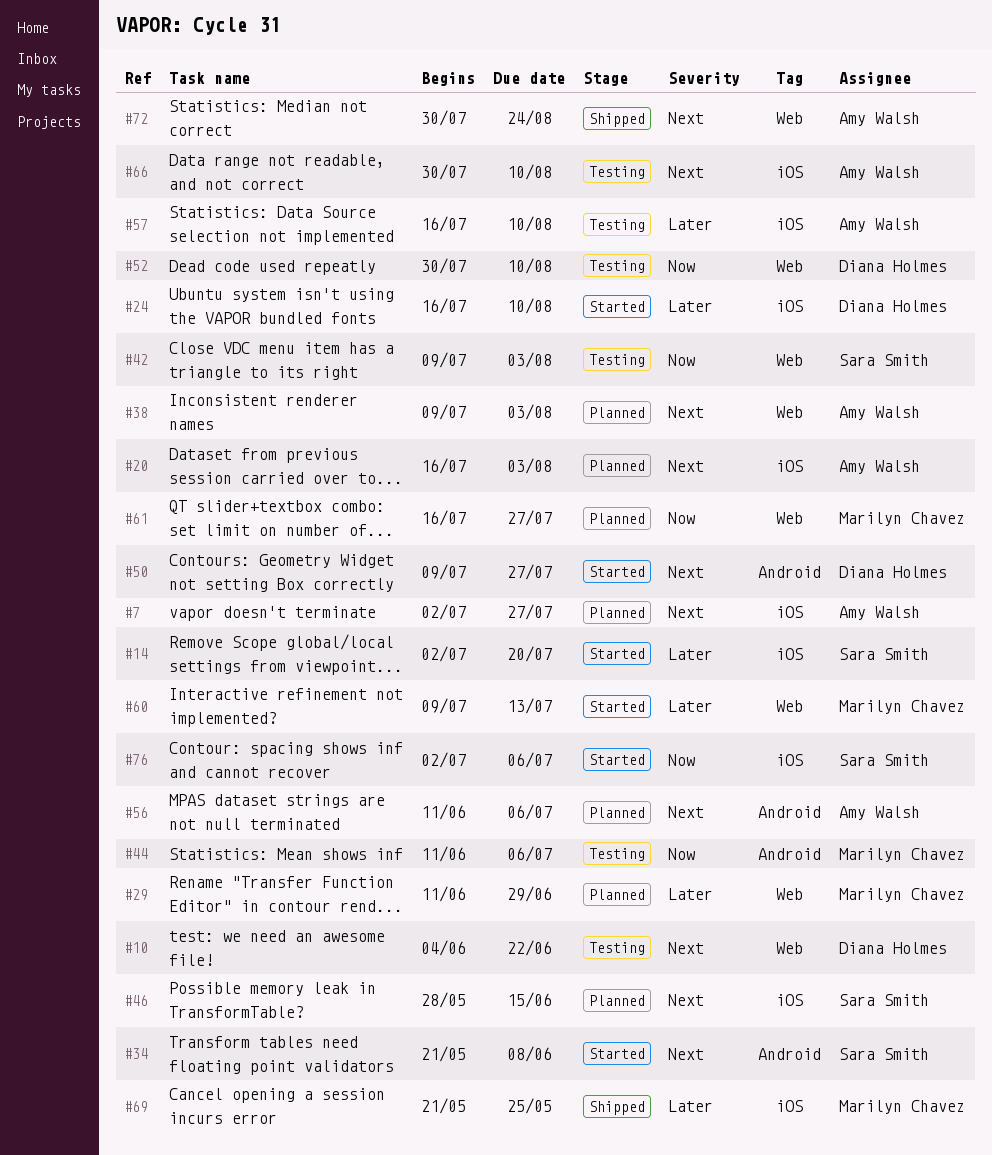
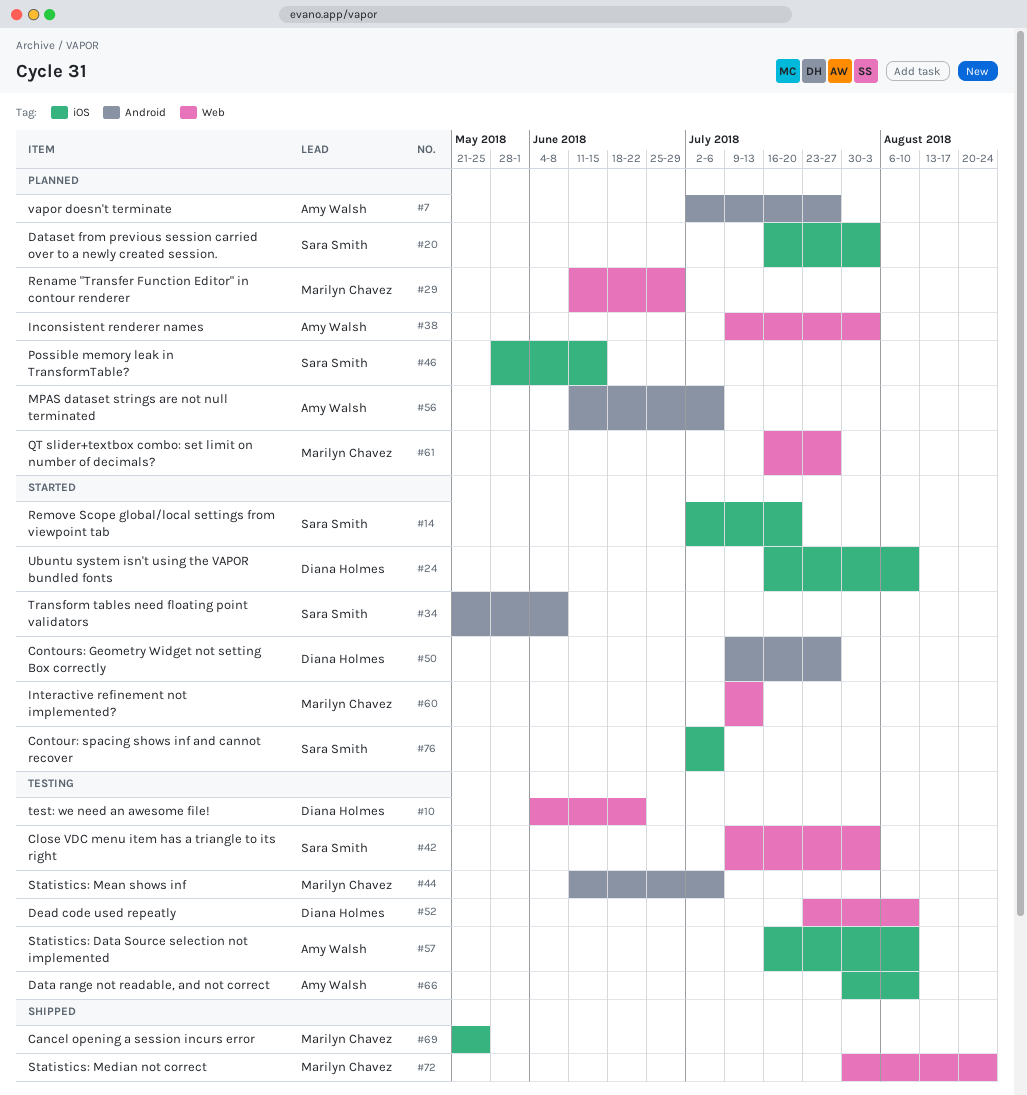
#7, label: iOS -> Android
#20, owner: Amy Walsh -> Sara Smith
#52, start: Jul 30 -> Jul 23
#72, owner: Amy Walsh -> Marilyn Chavez

